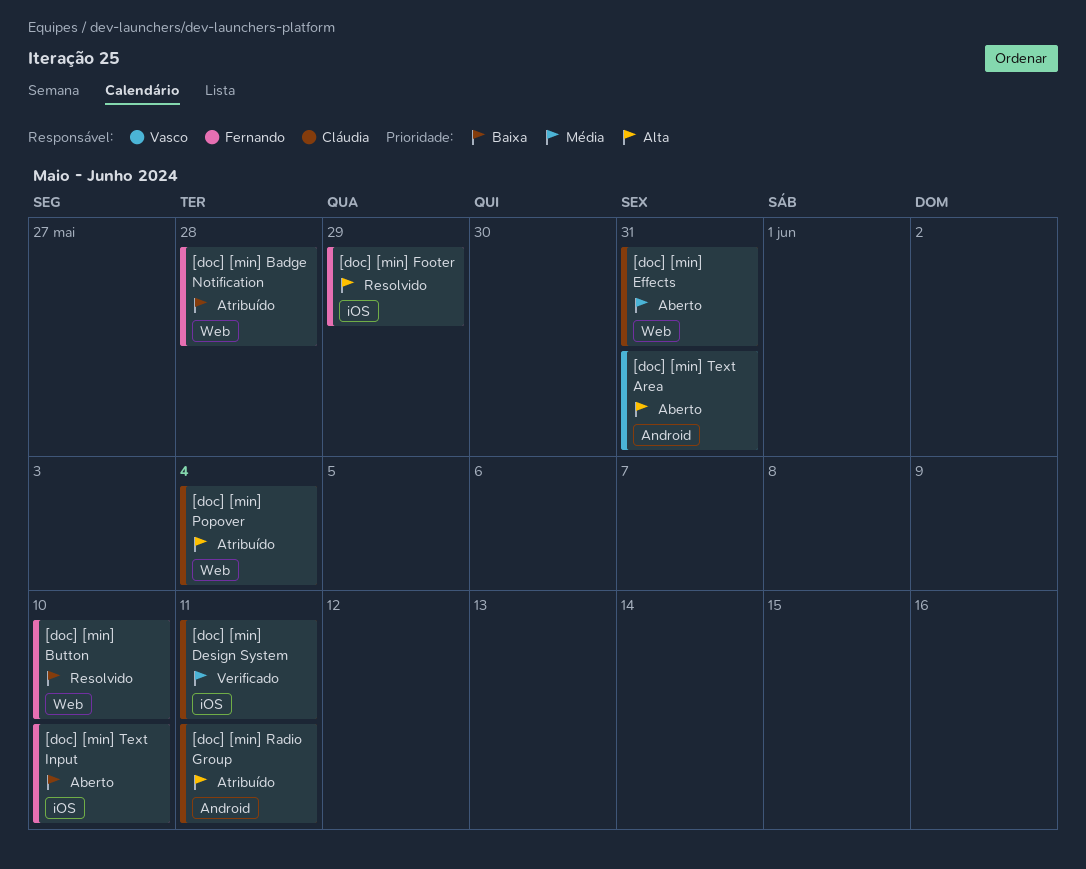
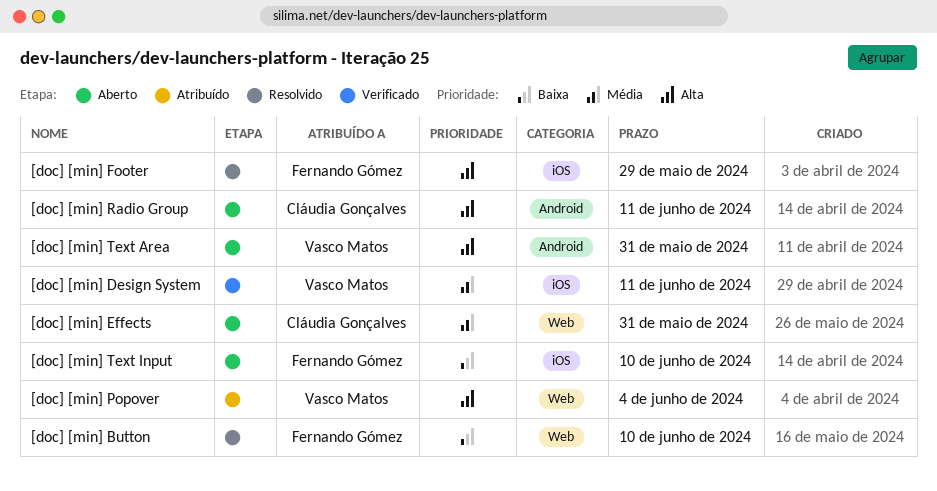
[doc] [min] Badge Notification: present -> none
[doc] [min] Design System, owner: Cláudia Gonçalves -> Vasco Matos
[doc] [min] Popover, owner: Cláudia Gonçalves -> Vasco Matos
[doc] [min] Radio Group, status: Atribuído -> Aberto

